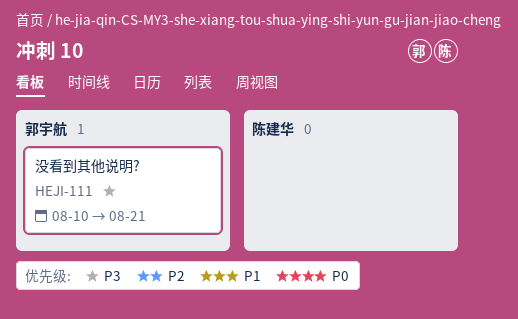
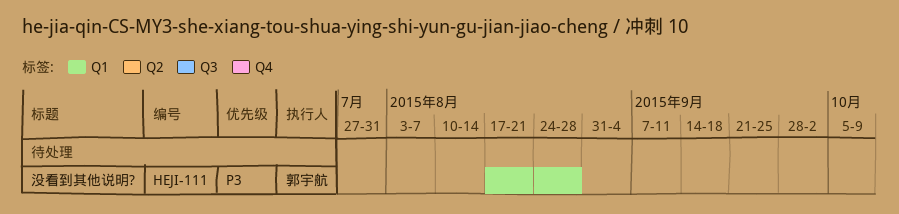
HEJI-111, start: Aug 10 -> Aug 17
HEJI-111, due: Aug 21 -> Aug 28

